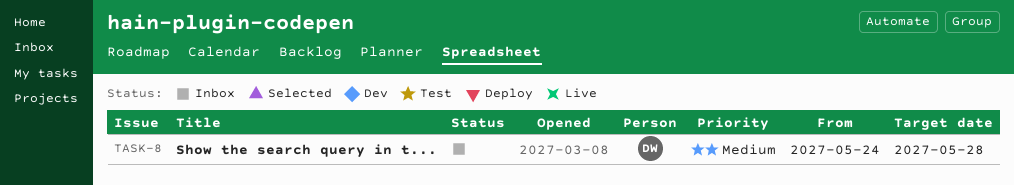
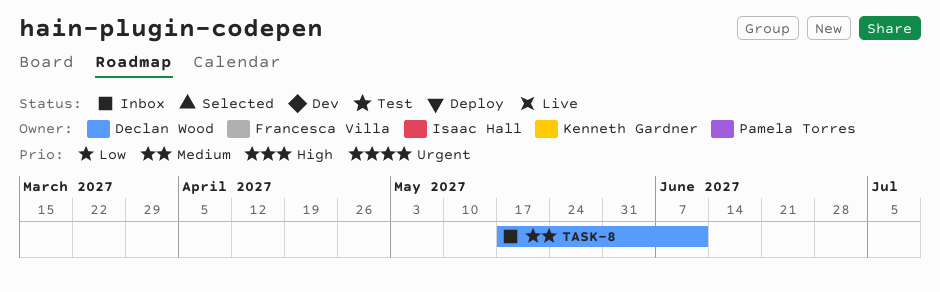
TASK-8, start: May 24 -> May 17
TASK-8, due: May 28 -> Jun 11

